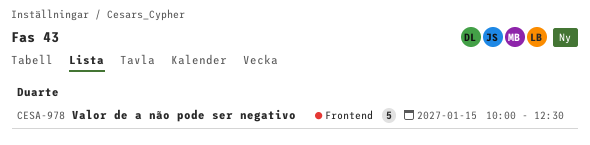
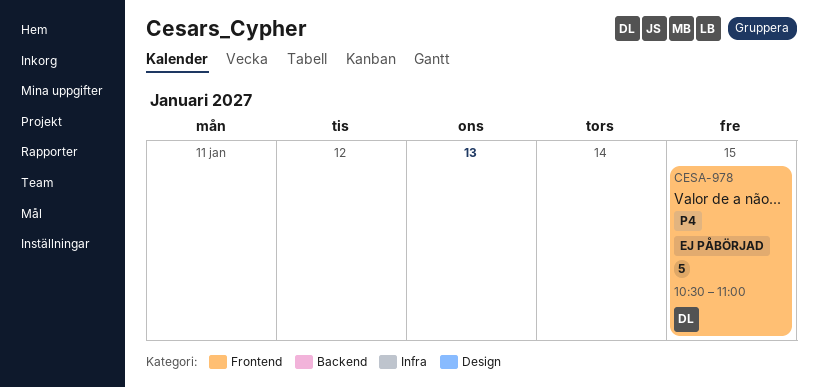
CESA-978, begins: 10:00 -> 10:30
CESA-978, ends: 12:30 -> 11:00

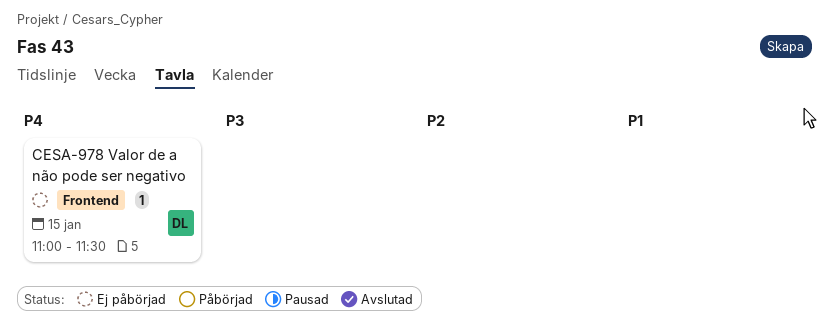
CESA-978, estimate: 5 -> 1
CESA-978, begins: 10:30 -> 11:00
CESA-978, ends: 11:00 -> 11:30

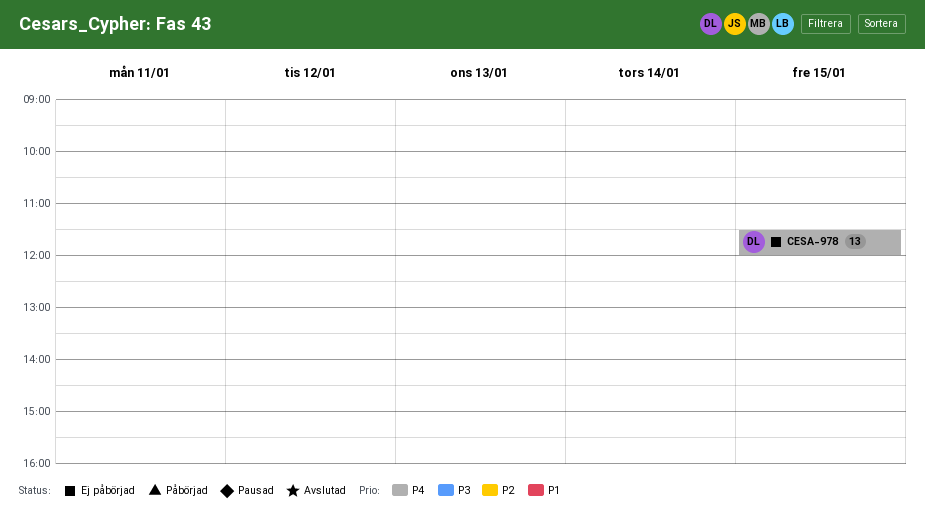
CESA-978, estimate: 1 -> 13
CESA-978, begins: 11:00 -> 11:30
CESA-978, ends: 11:30 -> 12:00

